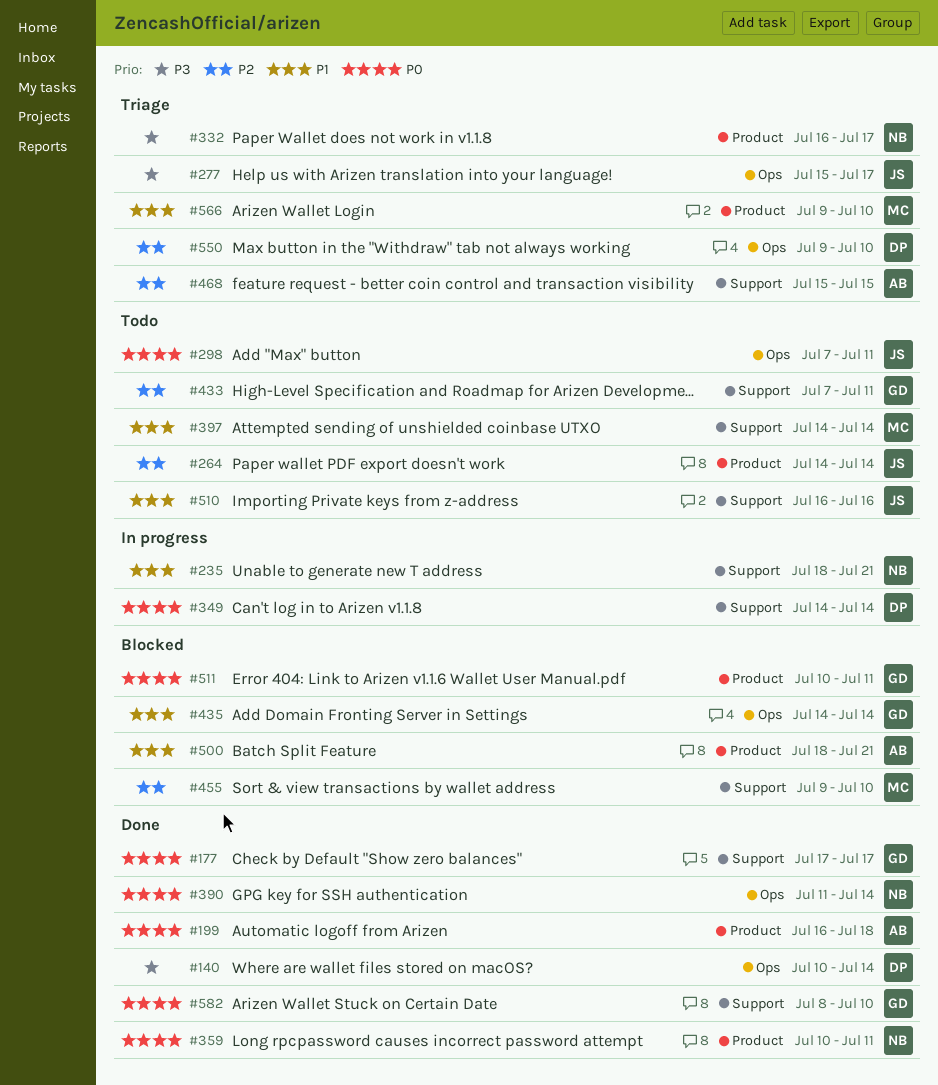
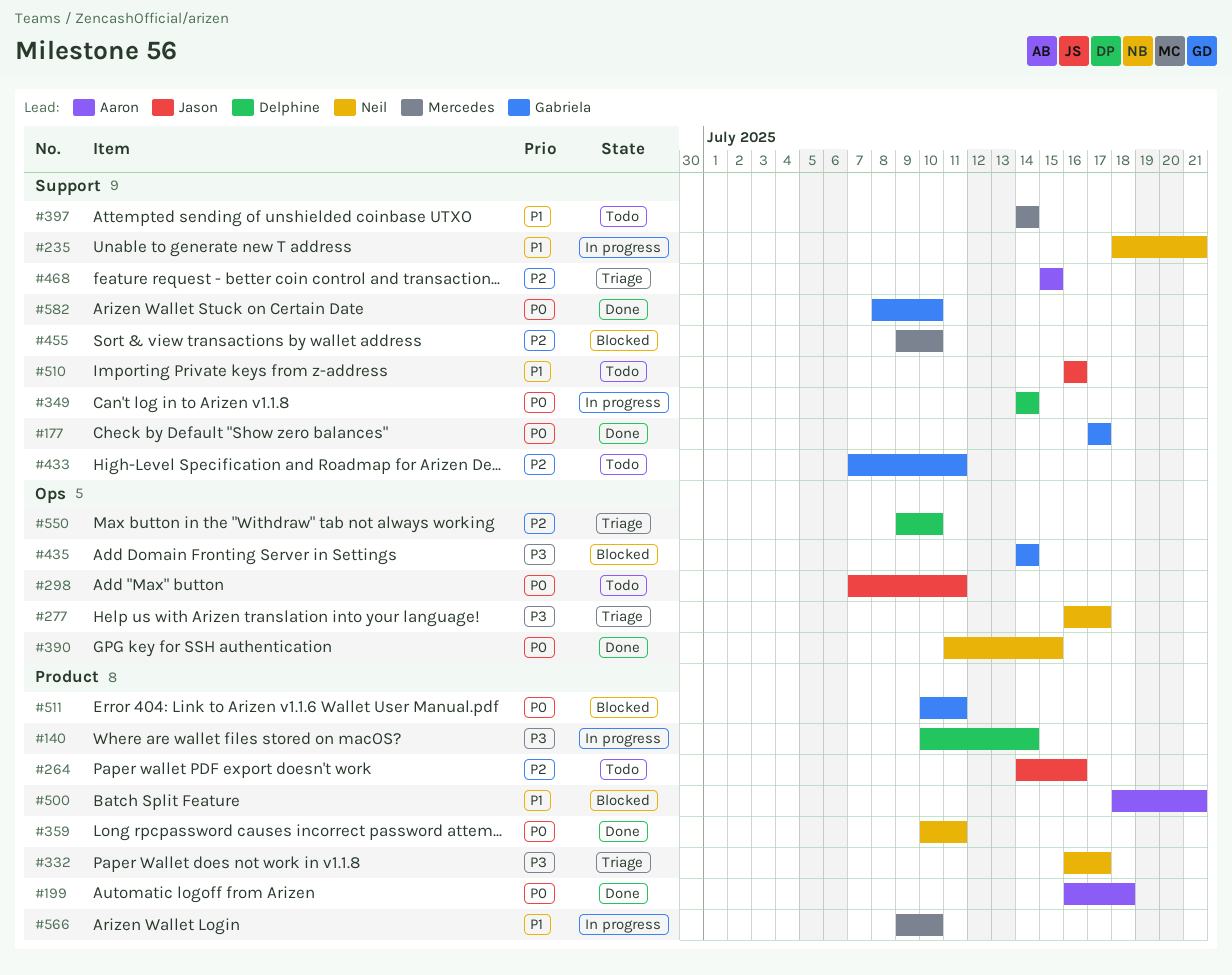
#140, status: Done -> In progress
#140, label: Ops -> Product
#264, due: Jul 14 -> Jul 16
#277, owner: Jason -> Neil
#277, start: Jul 15 -> Jul 16
#390, due: Jul 14 -> Jul 15
#435, priority: P1 -> P3
#566, status: Triage -> In progress

